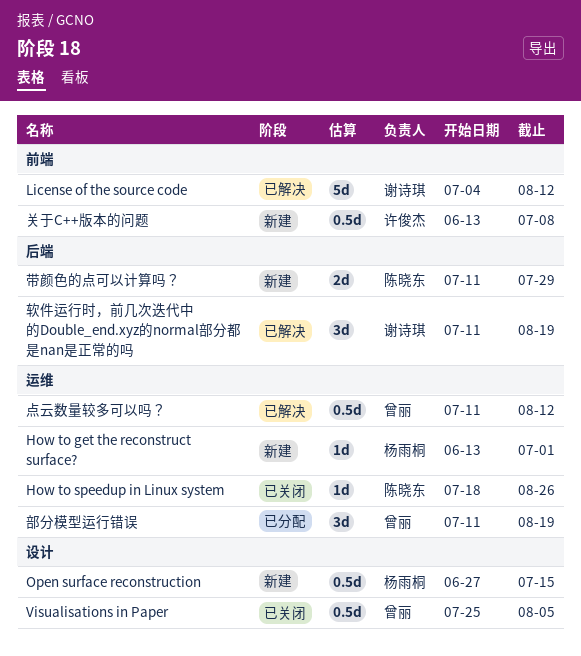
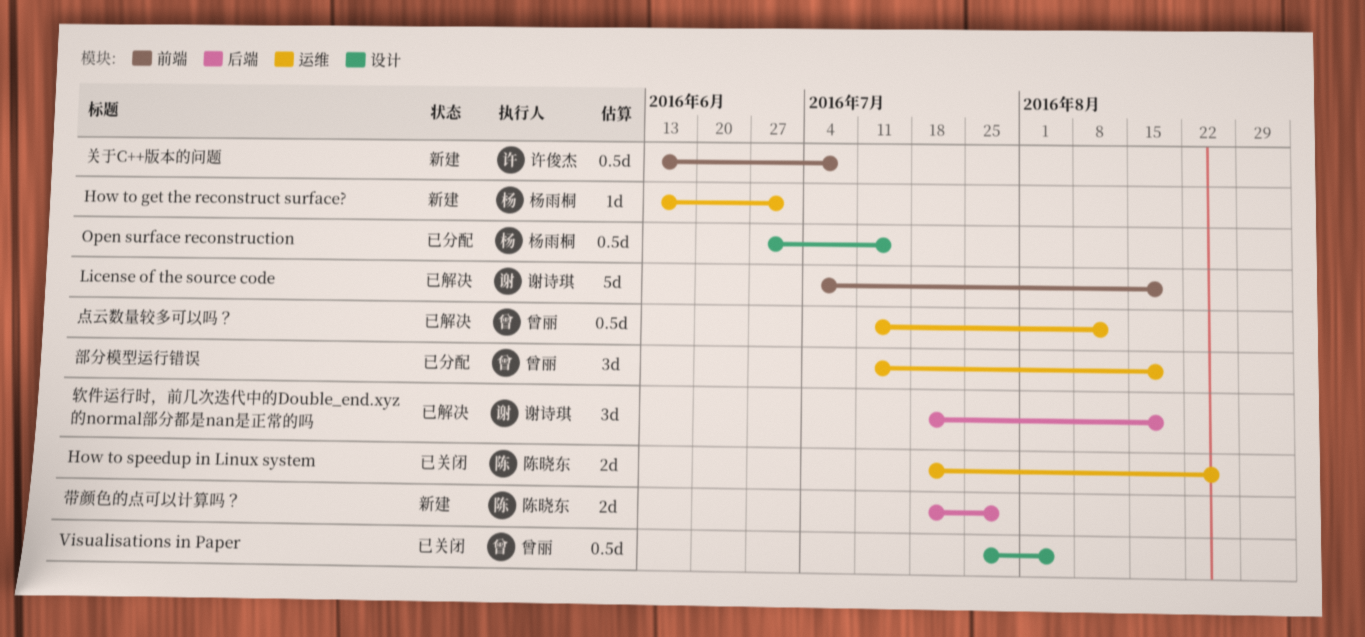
How to speedup in Linux system, estimate: 1d -> 2d
License of the source code, due: Aug 12 -> Aug 19
Open surface reconstruction, status: 新建 -> 已分配
带颜色的点可以计算吗？, start: Jul 11 -> Jul 18
软件运行时，前几次迭代中的Double_end.xyz的normal部分都是nan是正常的吗, start: Jul 11 -> Jul 18

